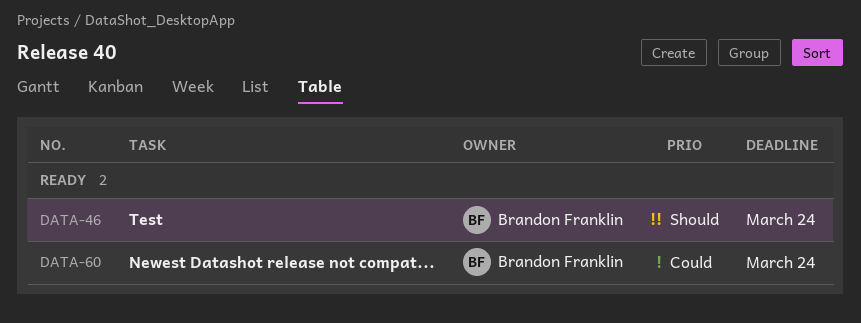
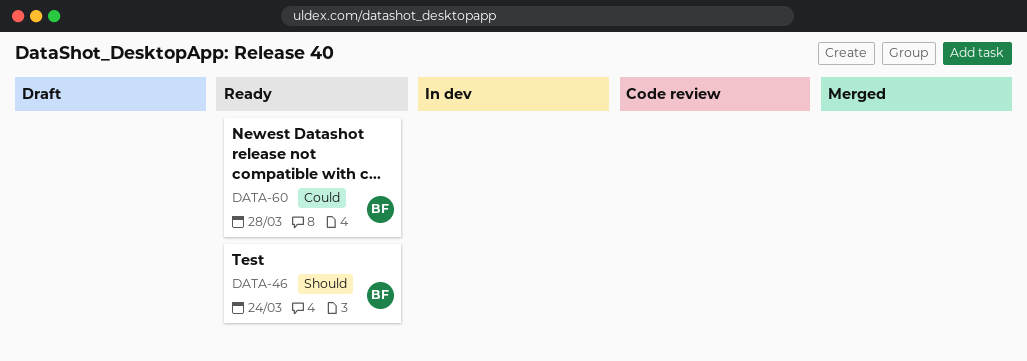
DATA-60, due: Mar 24 -> Mar 28

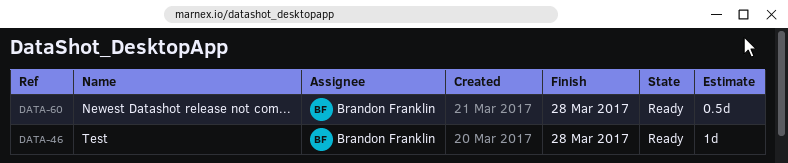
DATA-46, due: Mar 24 -> Mar 28

